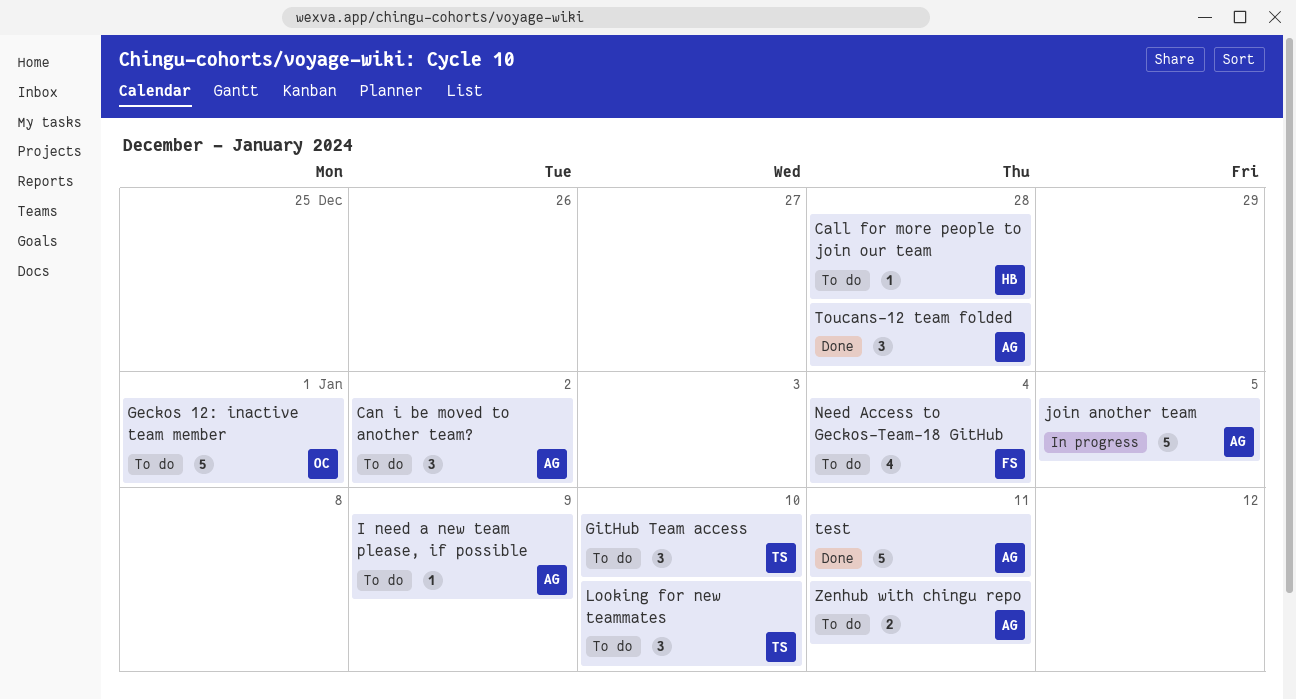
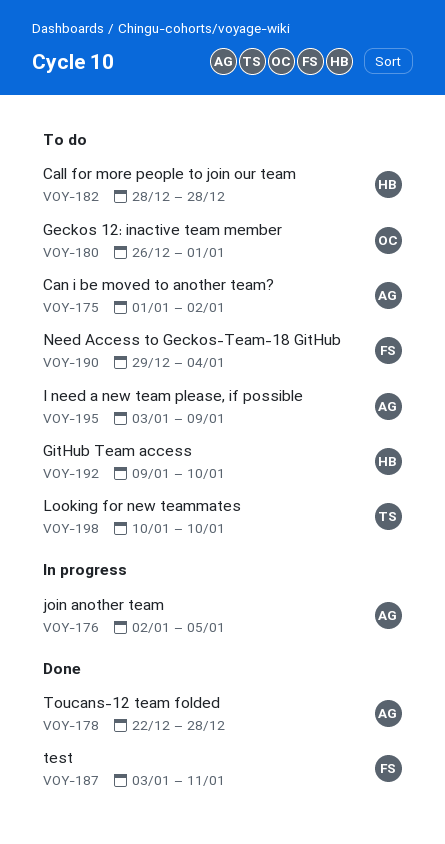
GitHub Team access, owner: TS -> HB
test, owner: AG -> FS
Zenhub with chingu repo: present -> none

